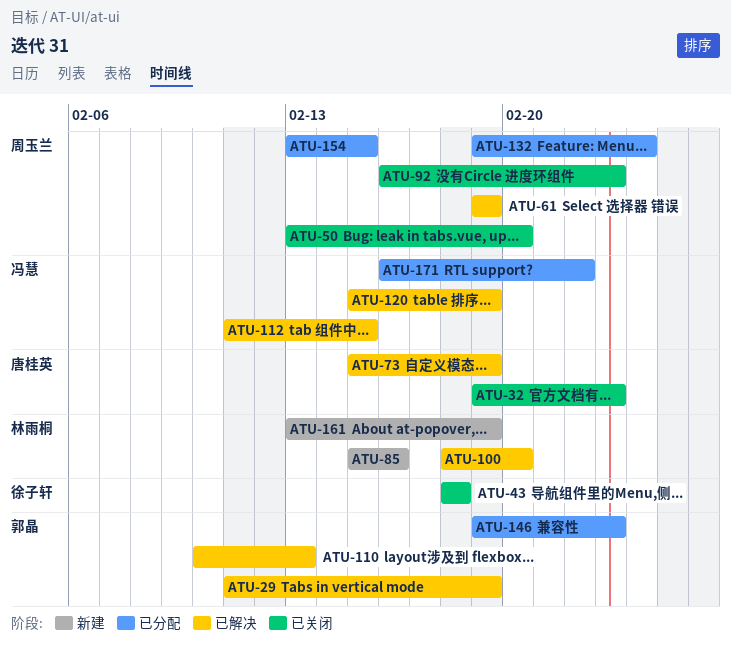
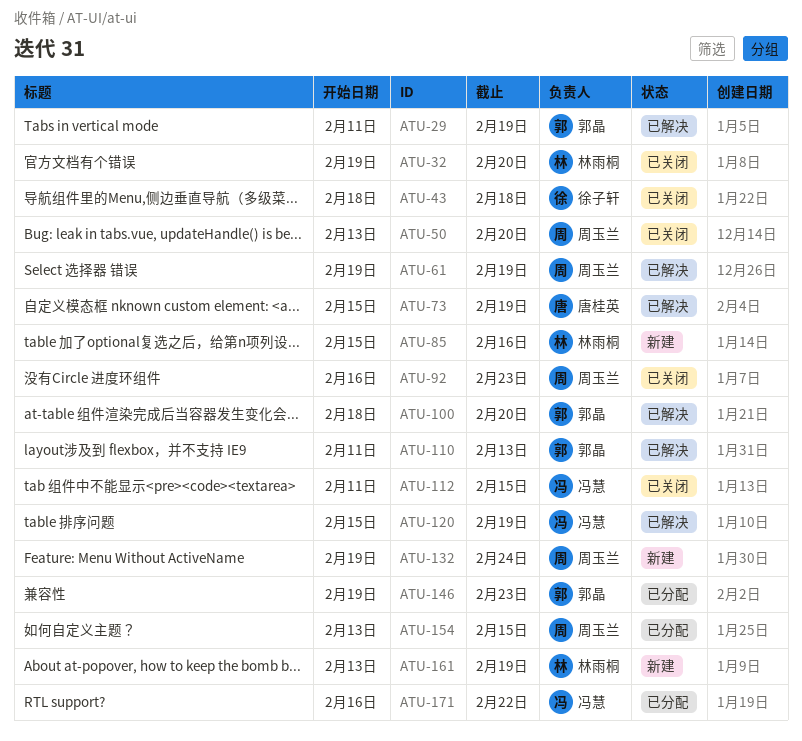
ATU-32, owner: 唐桂英 -> 林雨桐
ATU-32, due: Feb 23 -> Feb 20
ATU-100, owner: 林雨桐 -> 郭晶
ATU-110, start: Feb 10 -> Feb 11
ATU-112, status: 已解决 -> 已关闭
ATU-132, status: 已分配 -> 新建

